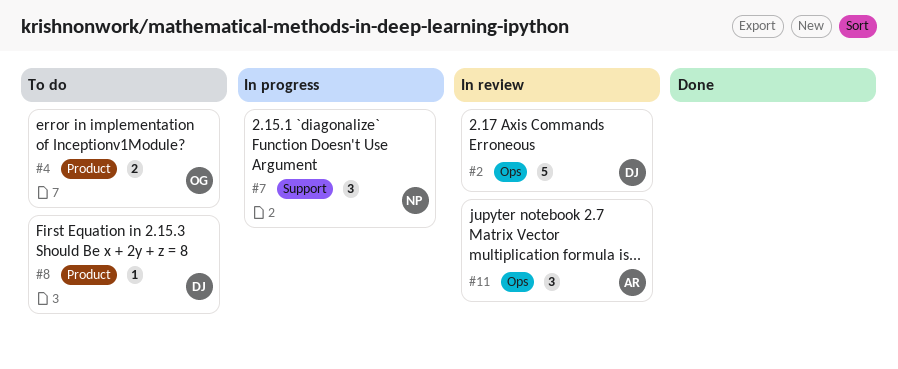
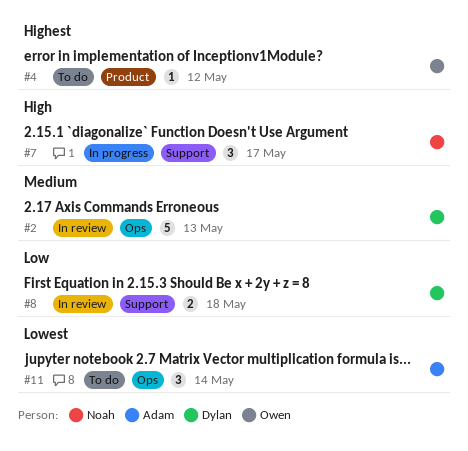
#4, estimate: 2 -> 1
#8, status: To do -> In review
#8, label: Product -> Support
#8, estimate: 1 -> 2
#11, status: In review -> To do

